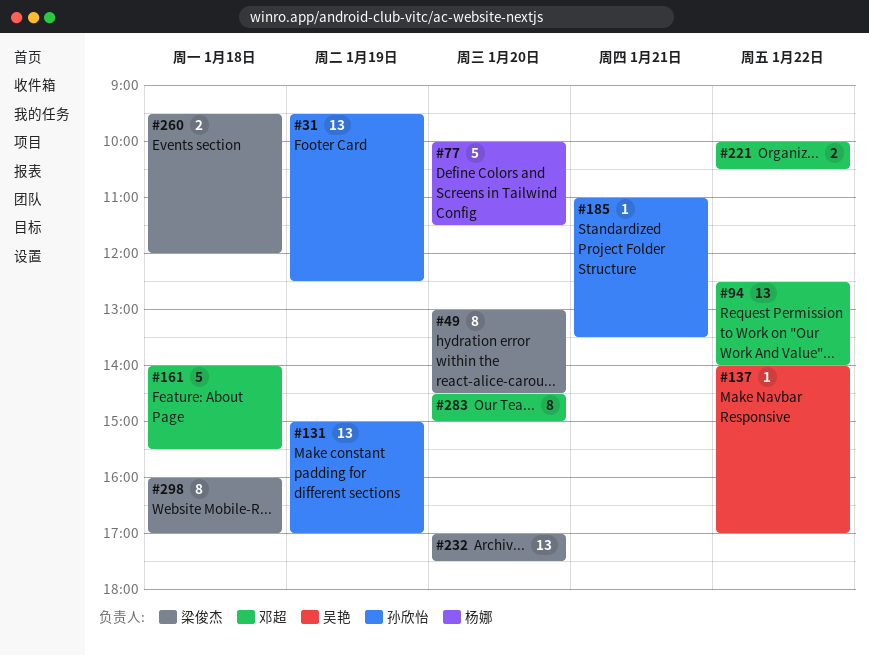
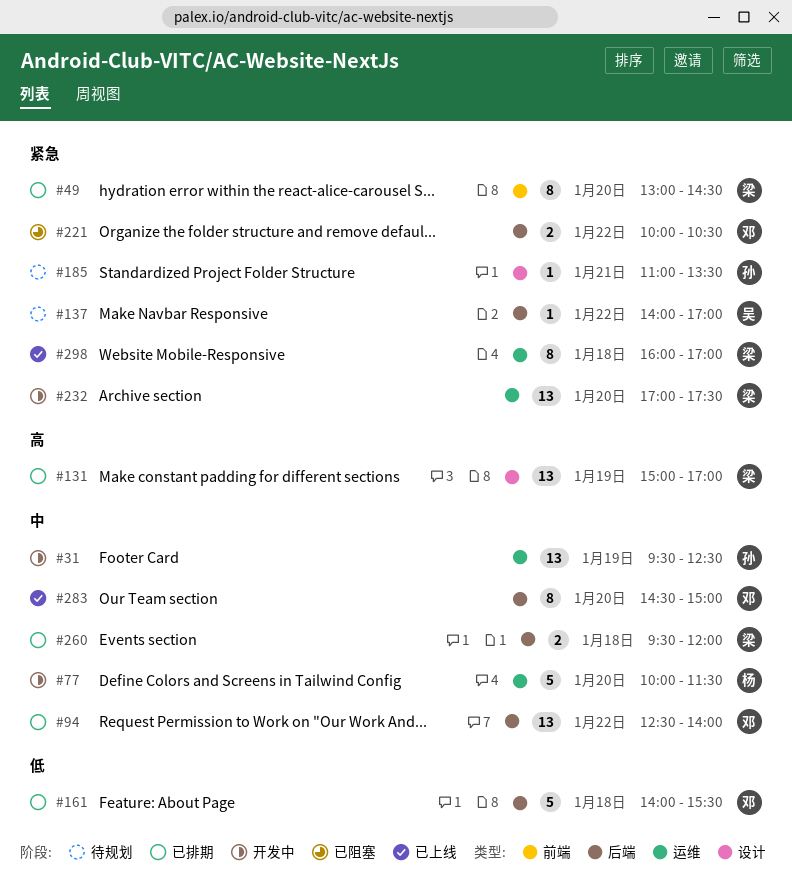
#131, owner: 孙欣怡 -> 梁俊杰

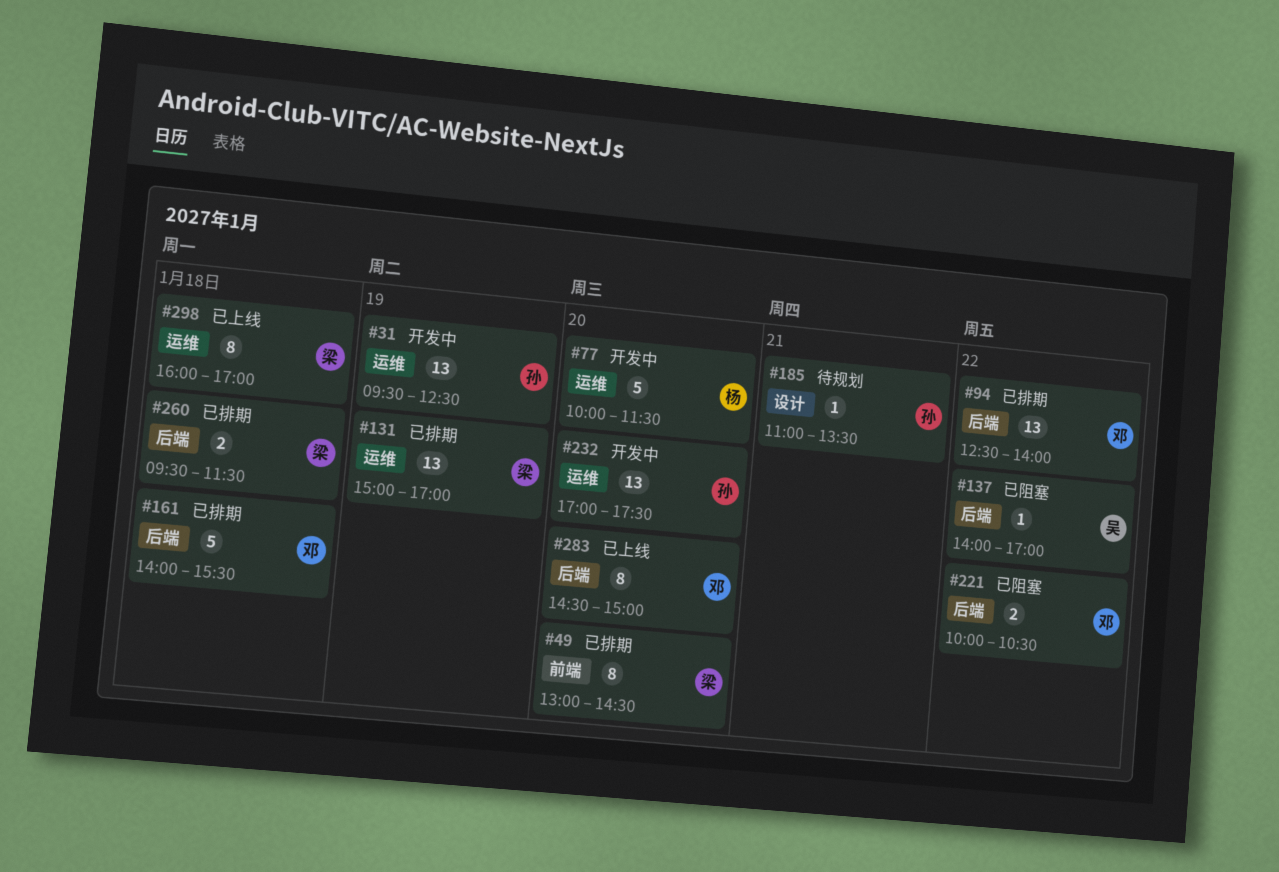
#131, label: 设计 -> 运维
#137, status: 待规划 -> 已阻塞
#232, owner: 梁 -> 孙
#260, ends: 12:00 -> 11:30

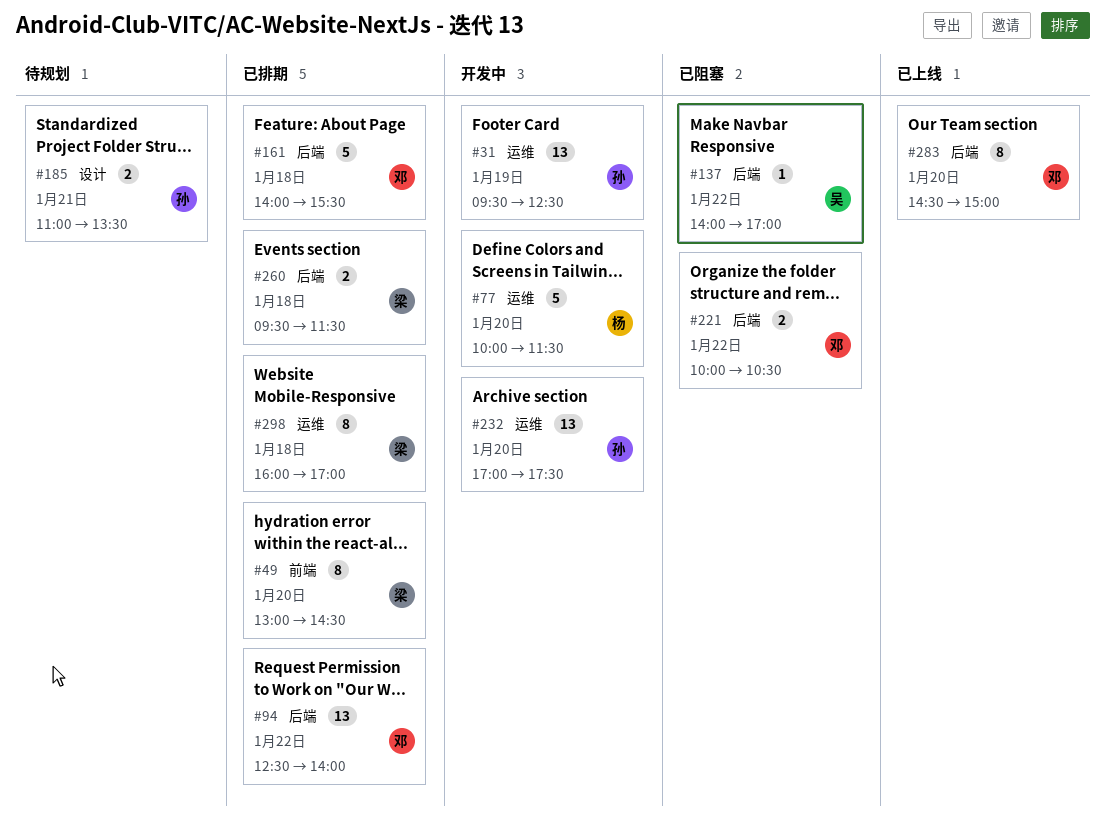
#131: present -> none
#185, estimate: 1 -> 2
#298, status: 已上线 -> 已排期

